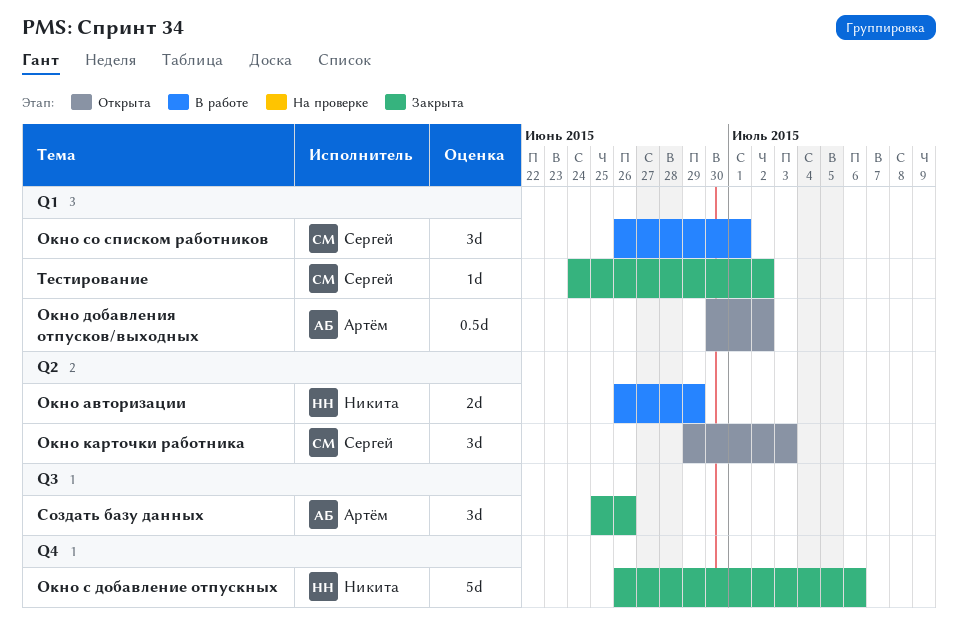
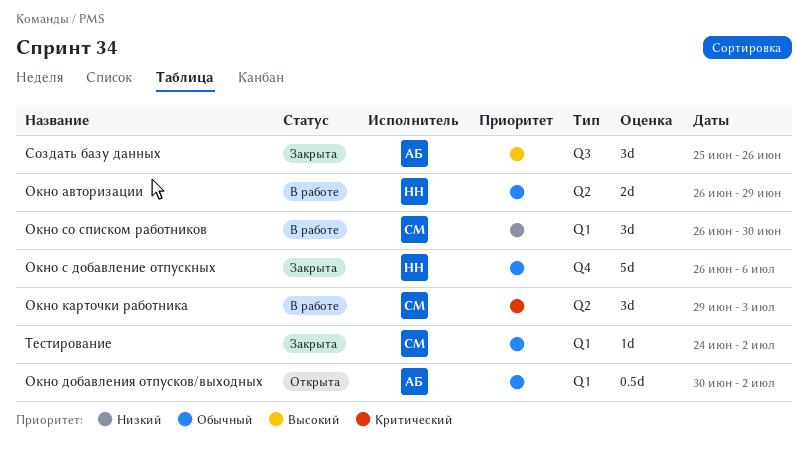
Окно карточки работника, status: Открыта -> В работе
Окно со списком работников, due: Jul 1 -> Jun 30

